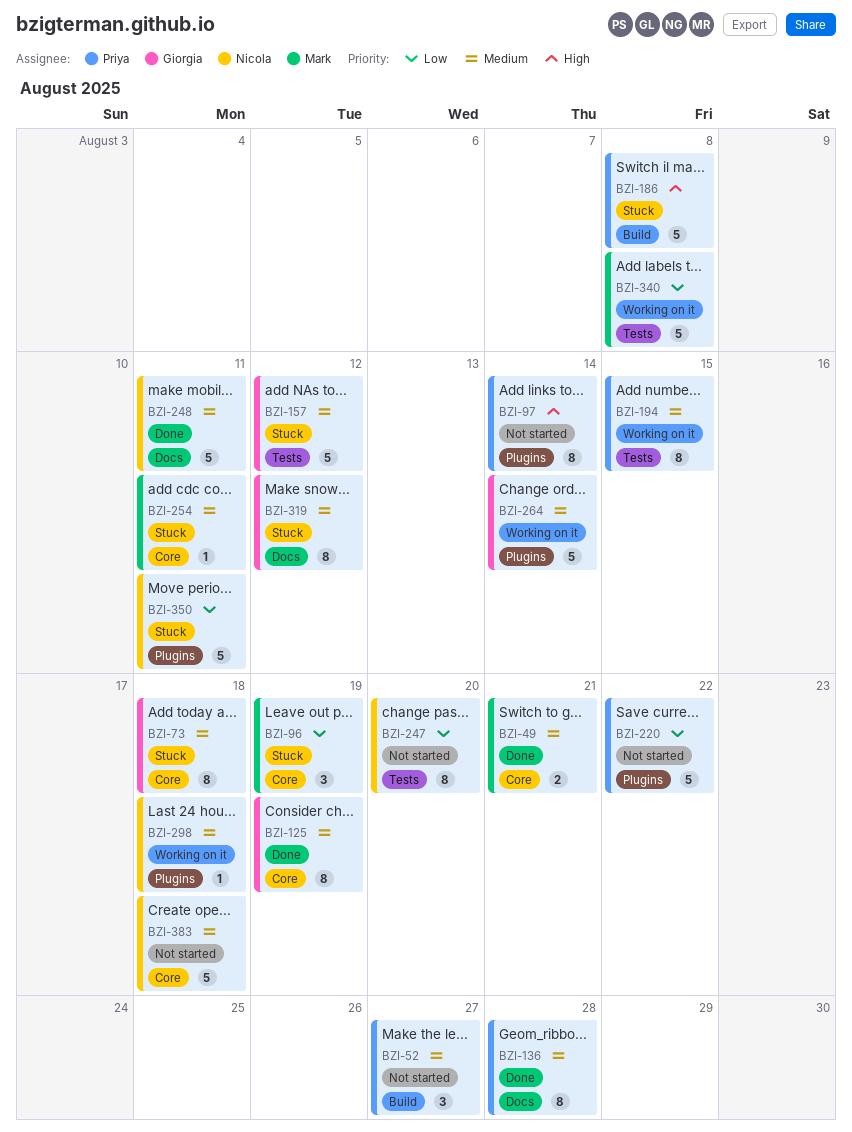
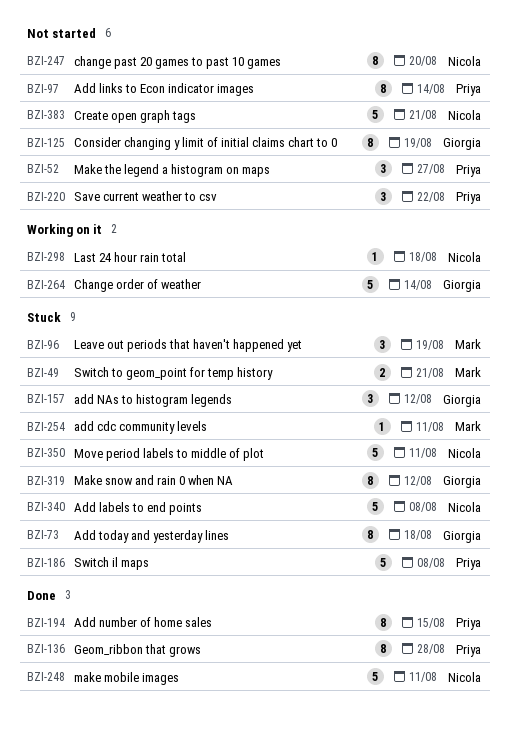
BZI-49, status: Done -> Stuck
BZI-125, status: Done -> Not started
BZI-157, estimate: 5 -> 3
BZI-194, status: Working on it -> Done
BZI-220, estimate: 5 -> 3
BZI-340, status: Working on it -> Stuck
BZI-340, owner: Mark -> Nicola
BZI-383, due: Aug 18 -> Aug 21

